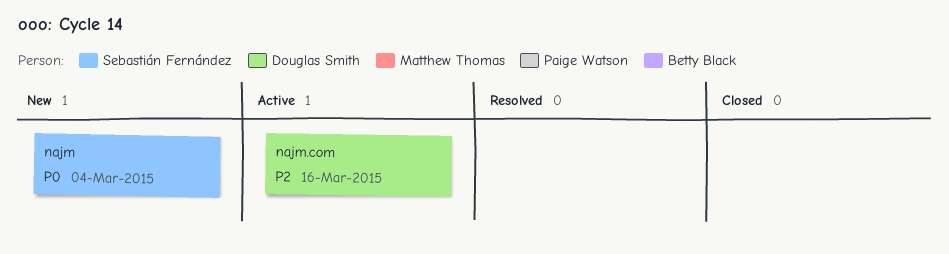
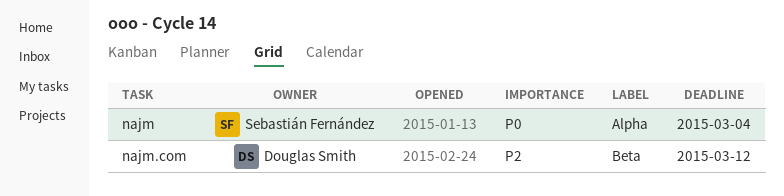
najm.com, due: Mar 16 -> Mar 12

